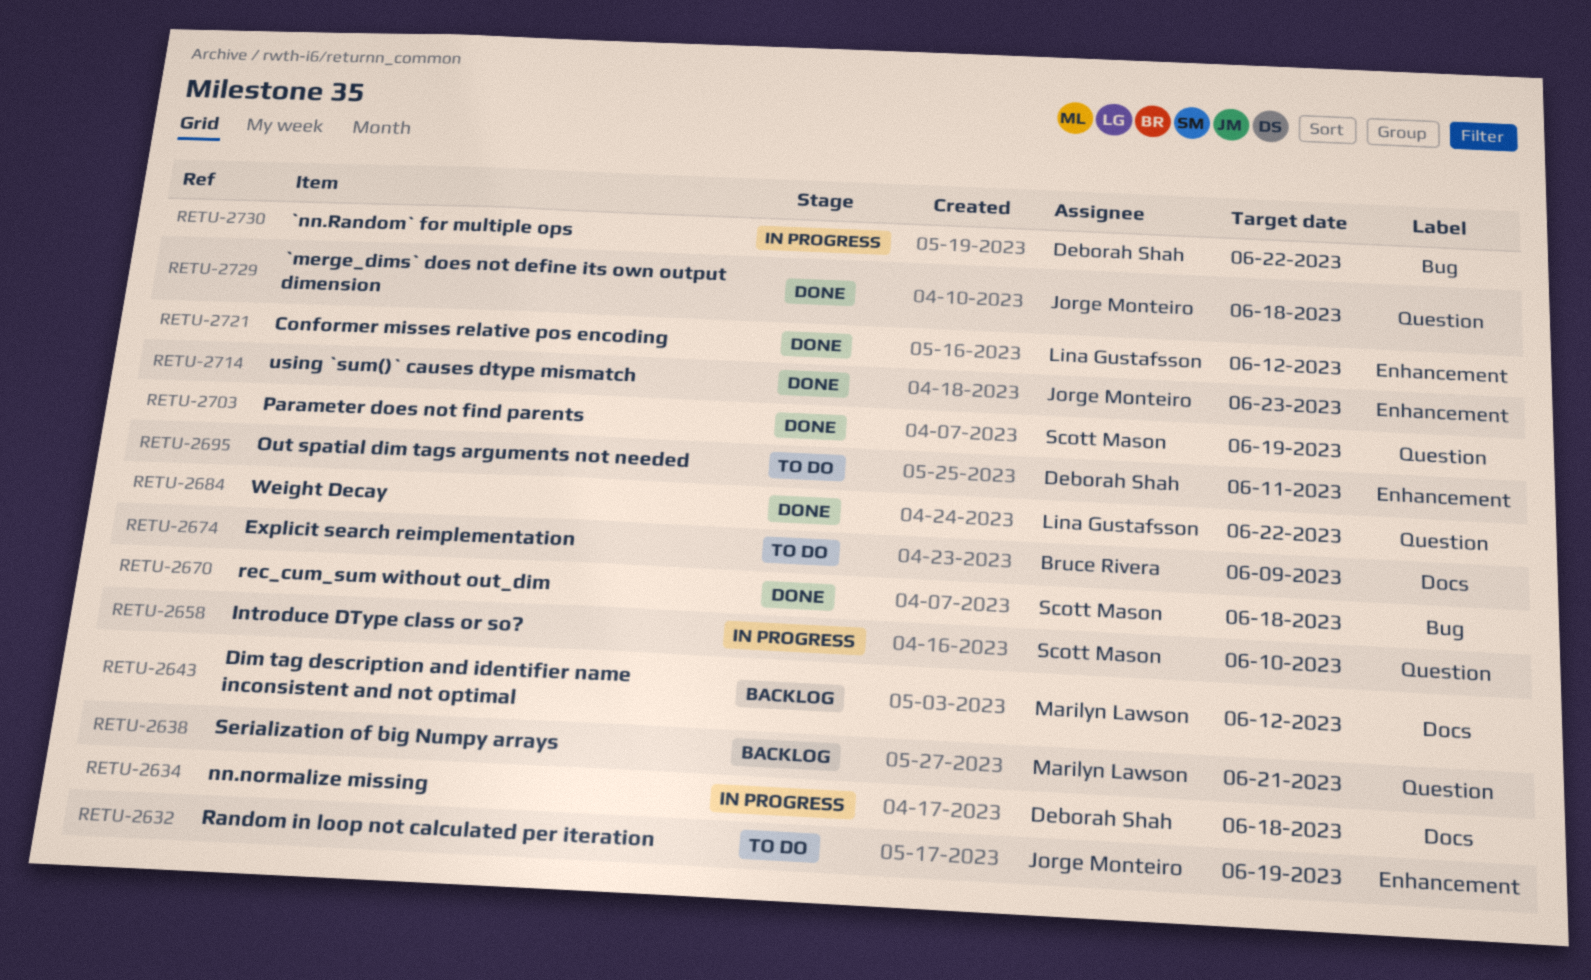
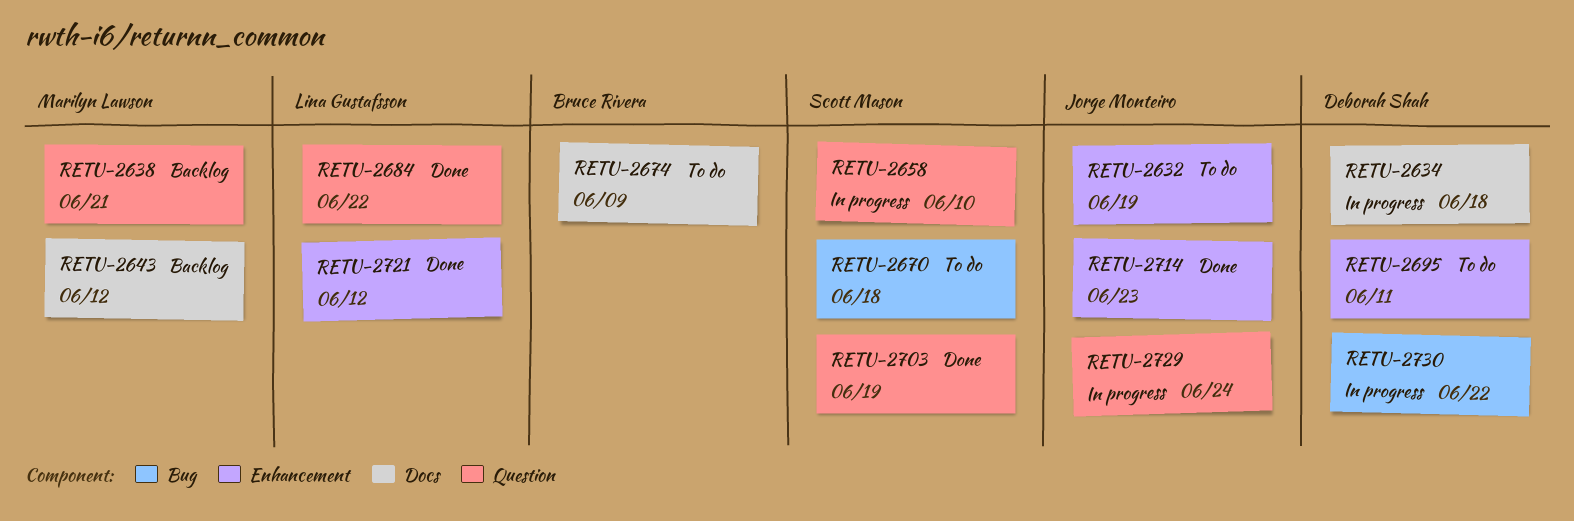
RETU-2670, status: Done -> To do
RETU-2729, status: Done -> In progress
RETU-2729, due: Jun 18 -> Jun 24

